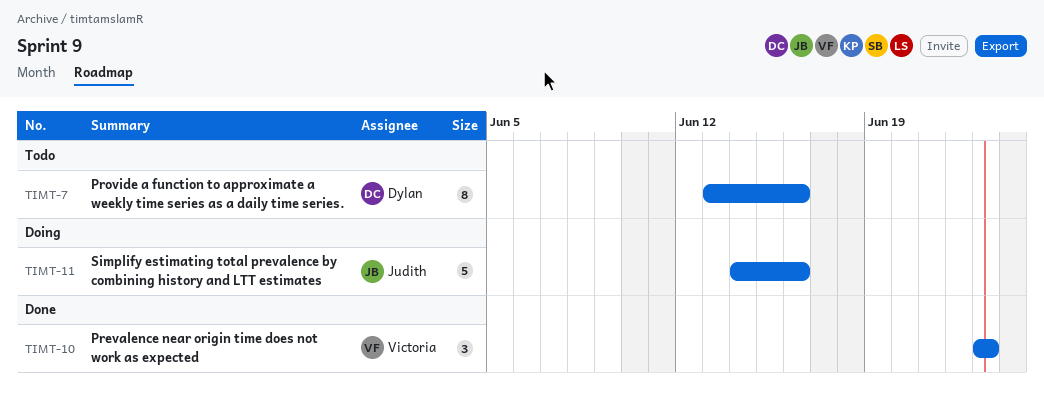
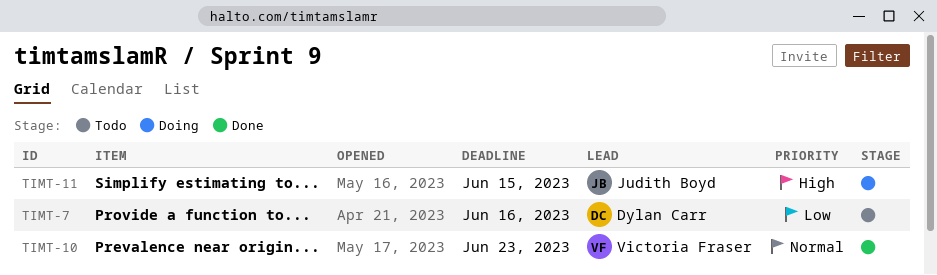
TIMT-11, due: Jun 16 -> Jun 15

